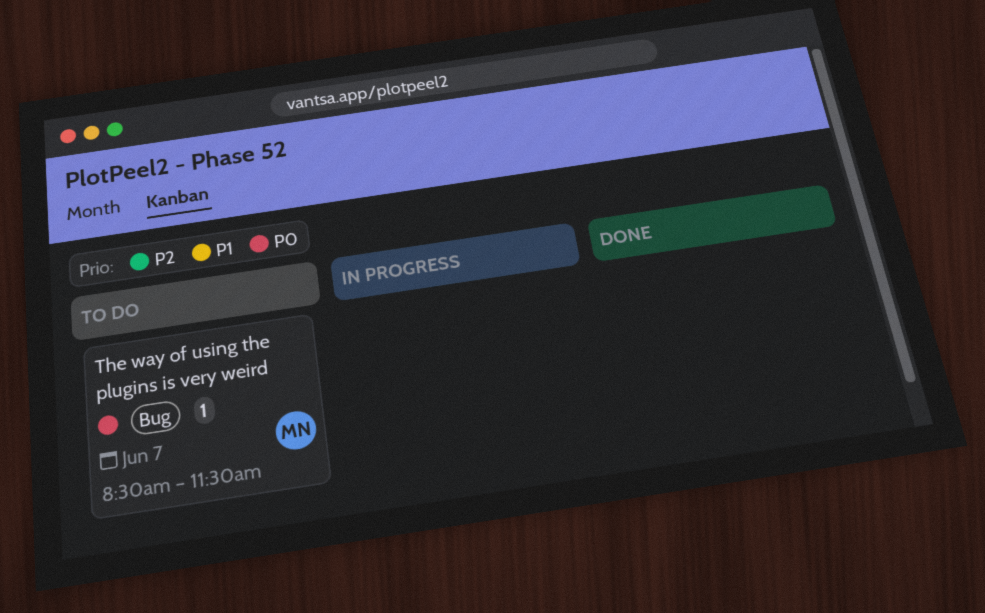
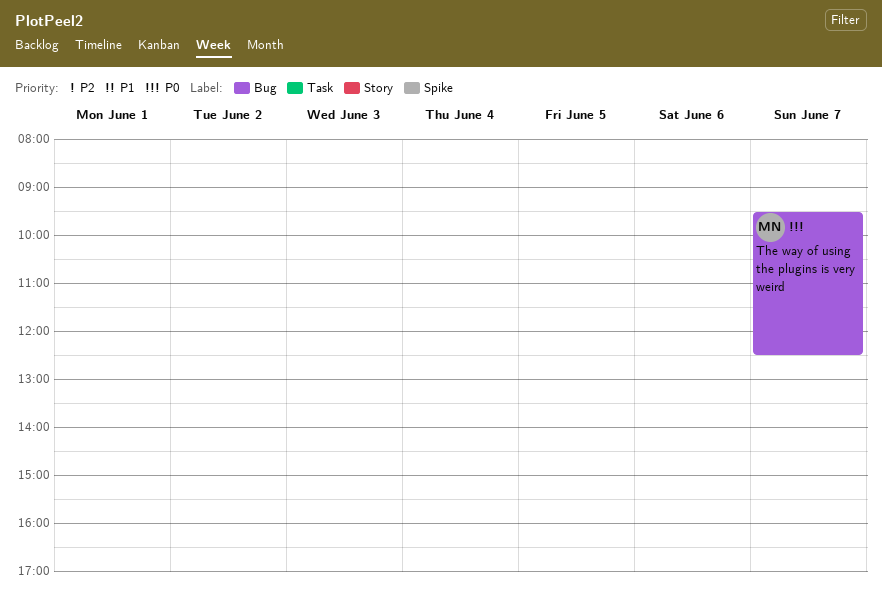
The way of using the plugins is very weird, begins: 08:30 -> 09:30
The way of using the plugins is very weird, ends: 11:30 -> 12:30

